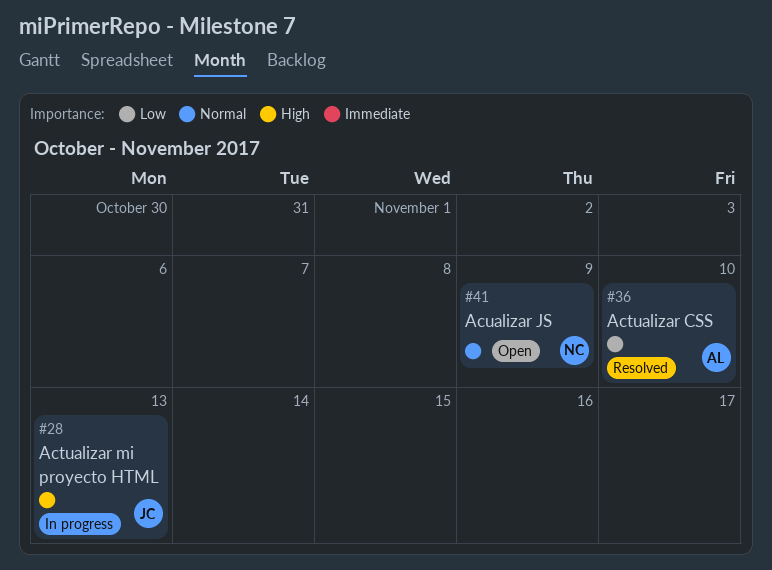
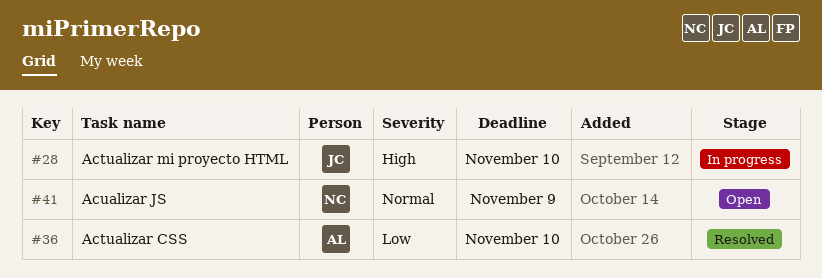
#28, due: Nov 13 -> Nov 10

